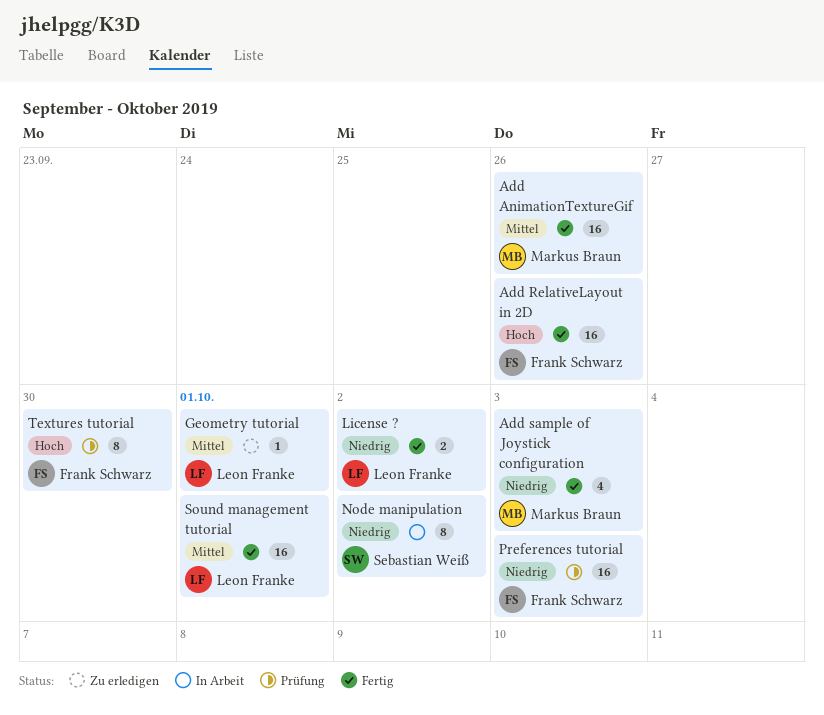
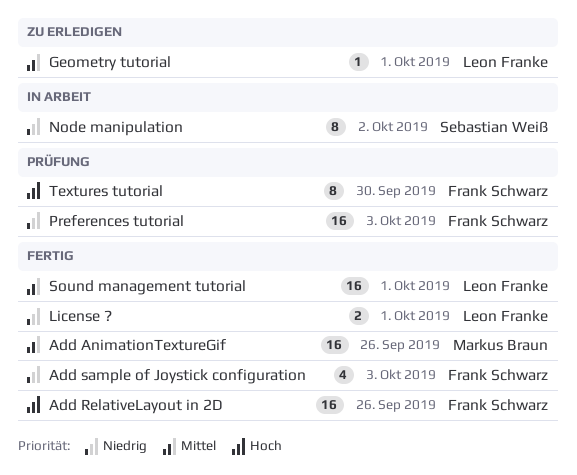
Add sample of Joystick configuration, owner: Markus Braun -> Frank Schwarz
License ?, due: Oct 2 -> Oct 1

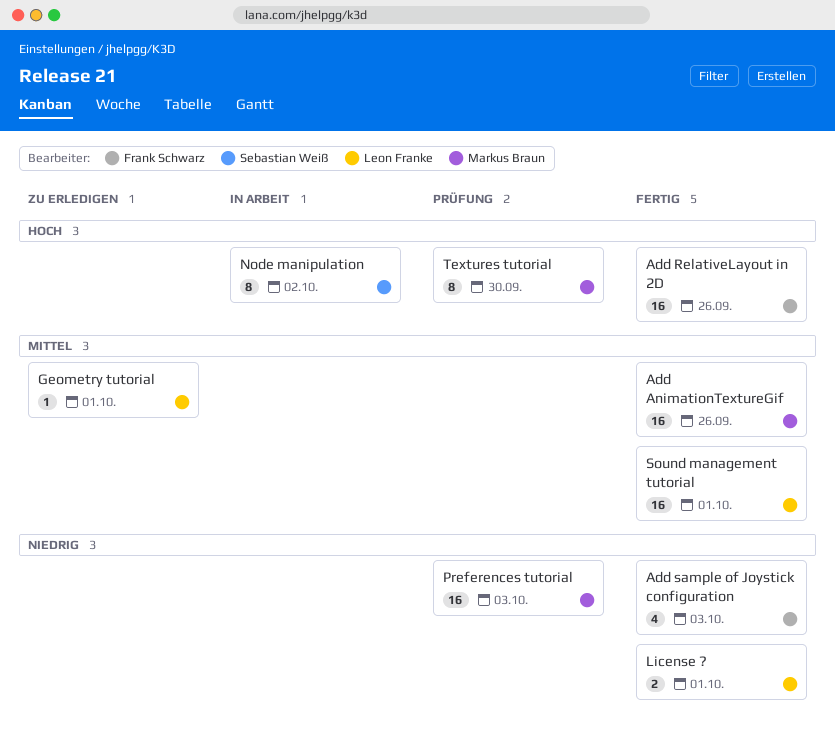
Node manipulation, priority: Niedrig -> Hoch
Preferences tutorial, owner: Frank Schwarz -> Markus Braun
Textures tutorial, owner: Frank Schwarz -> Markus Braun

